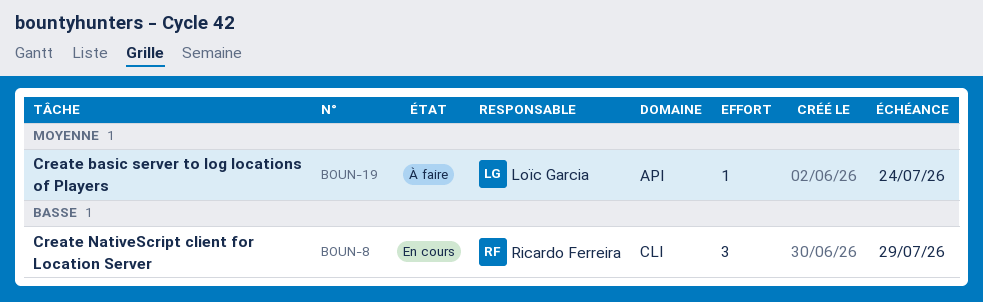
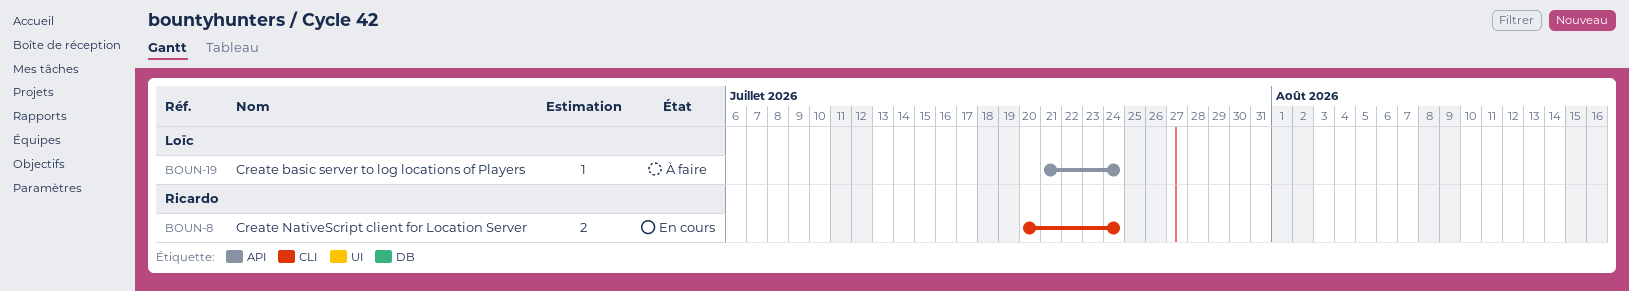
BOUN-8, estimate: 3 -> 2
BOUN-8, due: Jul 29 -> Jul 24

